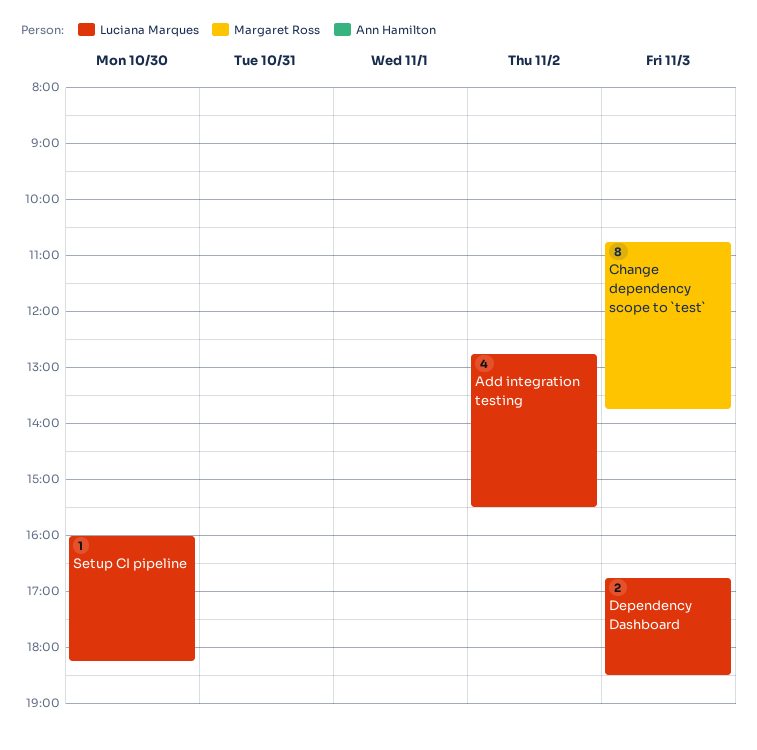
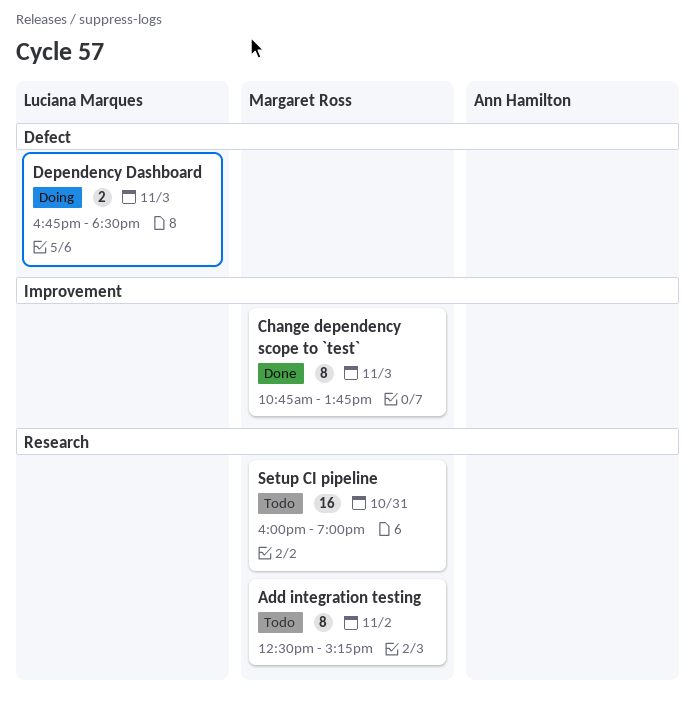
Add integration testing, owner: Luciana Marques -> Margaret Ross
Add integration testing, estimate: 4 -> 8
Add integration testing, begins: 12:45 -> 12:30
Add integration testing, ends: 15:30 -> 15:15
Setup CI pipeline, owner: Luciana Marques -> Margaret Ross
Setup CI pipeline, estimate: 1 -> 16
Setup CI pipeline, day: Oct 30 -> Oct 31
Setup CI pipeline, ends: 18:15 -> 19:00

